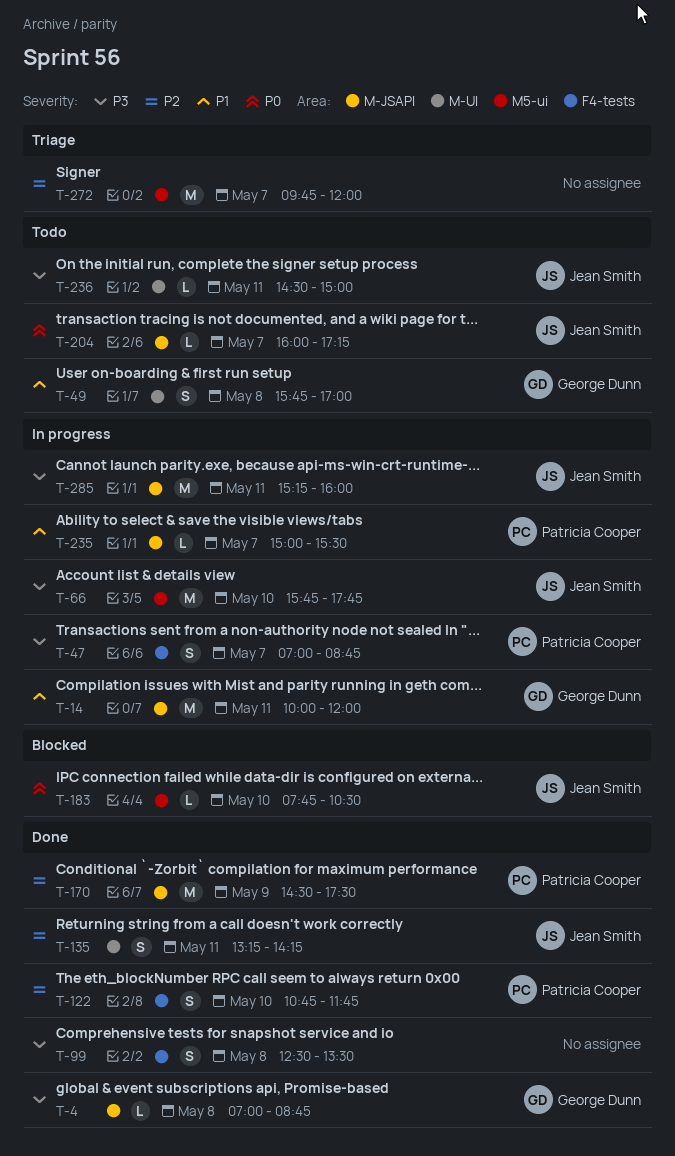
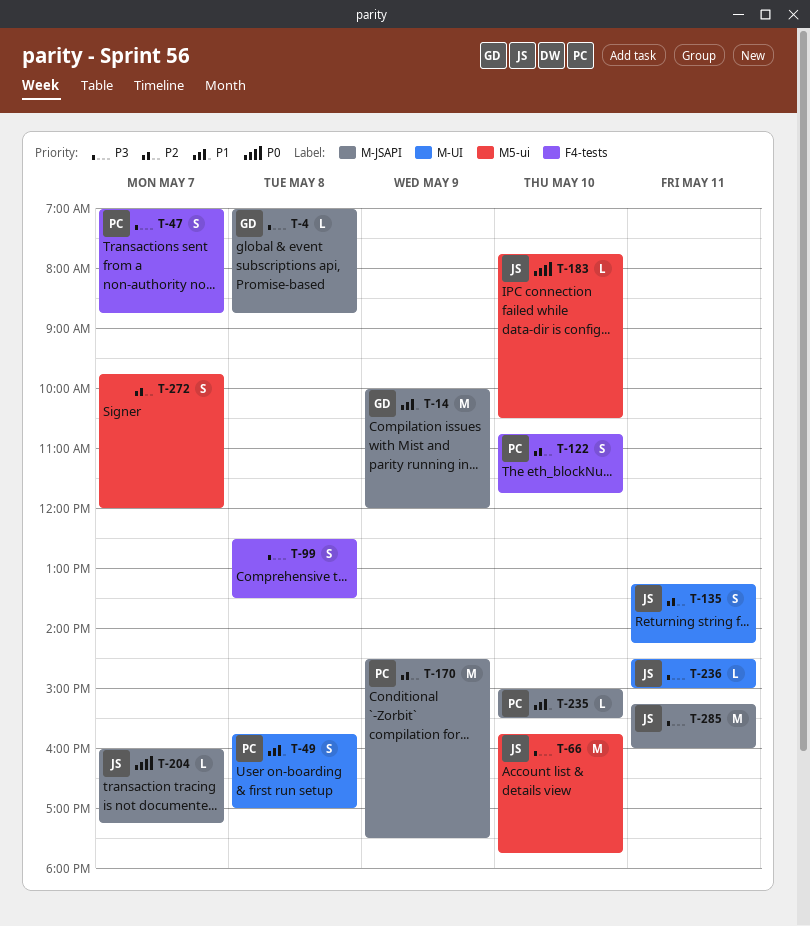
T-14, day: May 11 -> May 9
T-49, owner: George Dunn -> Patricia Cooper
T-235, day: May 7 -> May 10
T-272, estimate: M -> S

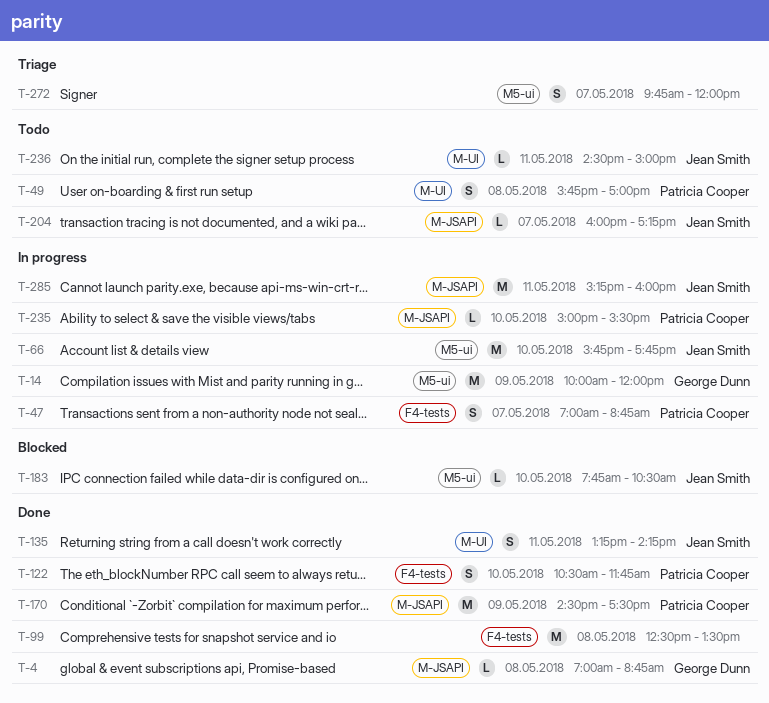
T-14, label: M-JSAPI -> M5-ui
T-99, estimate: S -> M
T-122, begins: 10:45 -> 10:30

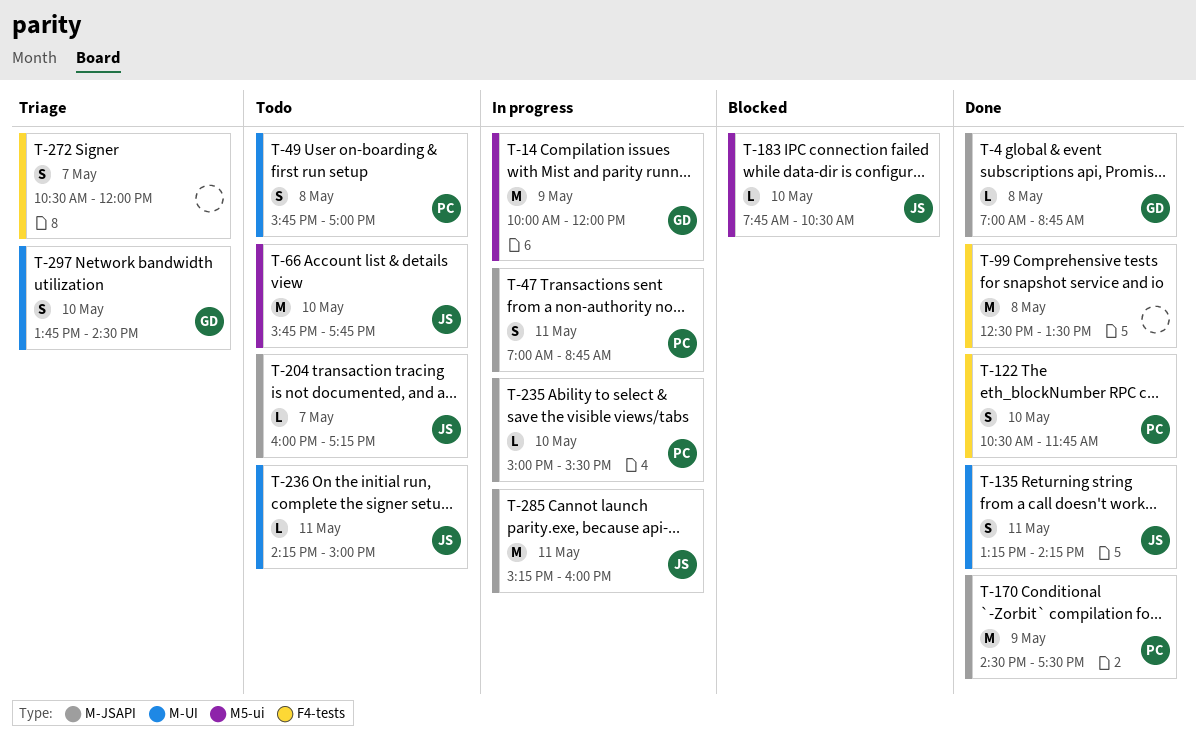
T-47, label: F4-tests -> M-JSAPI
T-47, day: May 7 -> May 11
T-66, status: In progress -> Todo
T-236, begins: 14:30 -> 14:15
T-272, label: M5-ui -> F4-tests
T-272, begins: 09:45 -> 10:30
T-297: none -> present

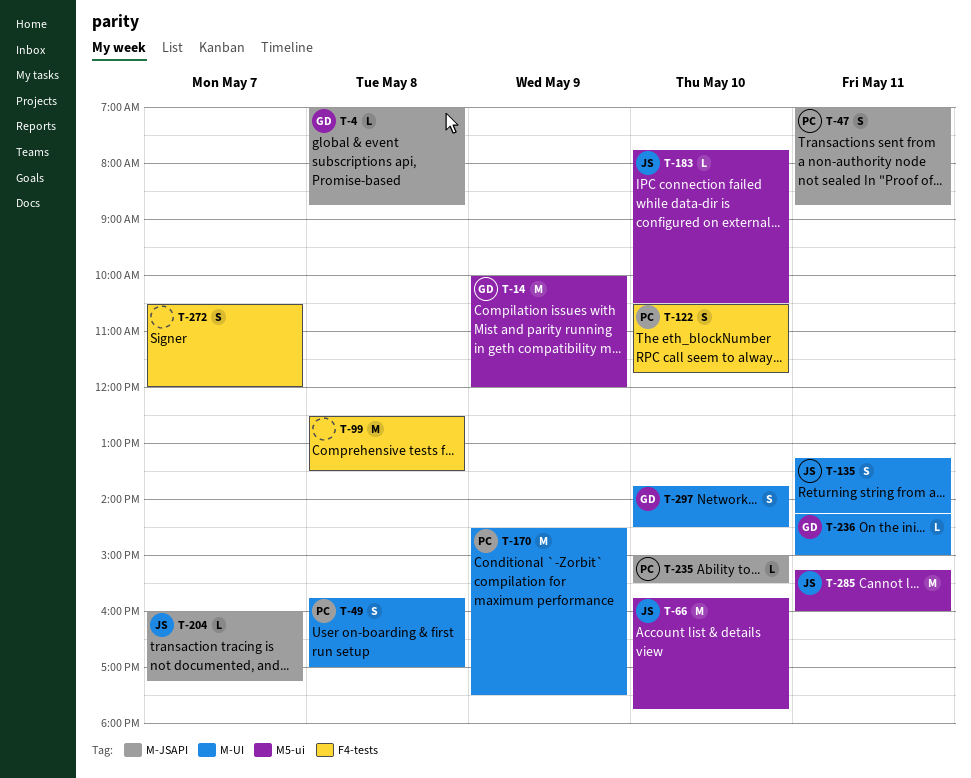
T-170, label: M-JSAPI -> M-UI
T-236, owner: JS -> GD
T-285, label: M-JSAPI -> M5-ui

